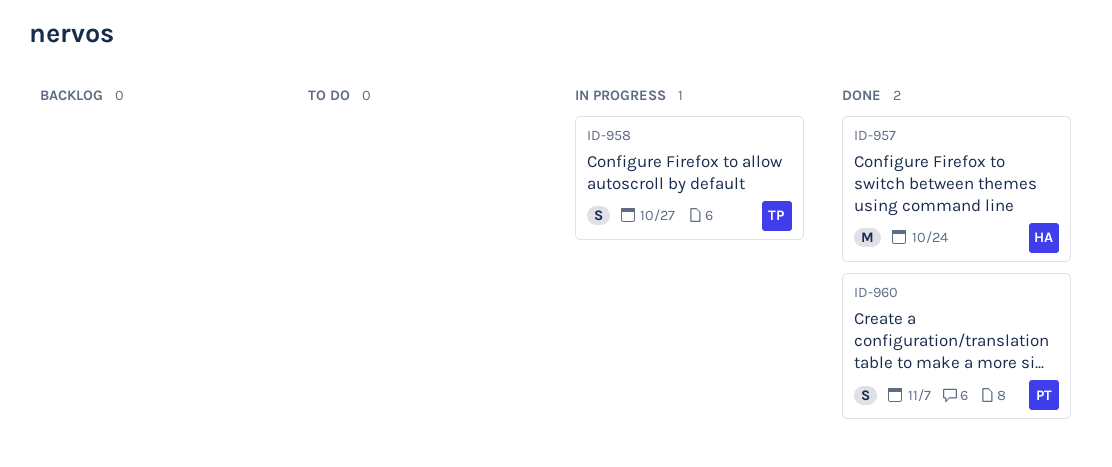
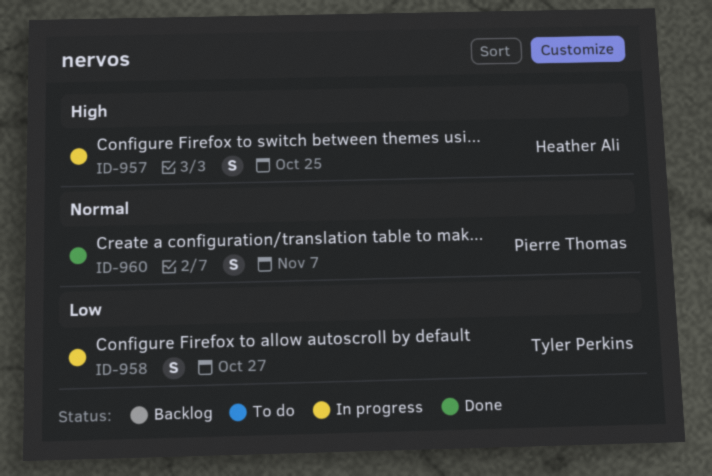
ID-957, status: Done -> In progress
ID-957, estimate: M -> S
ID-957, due: Oct 24 -> Oct 25

